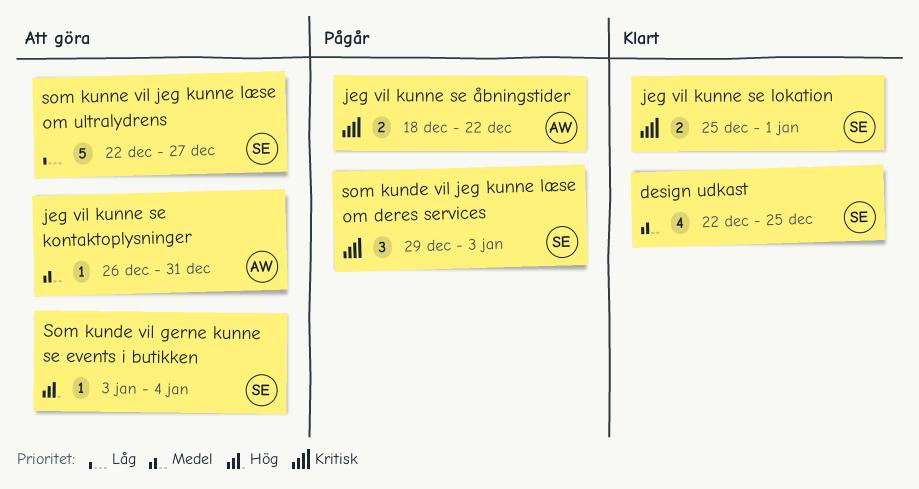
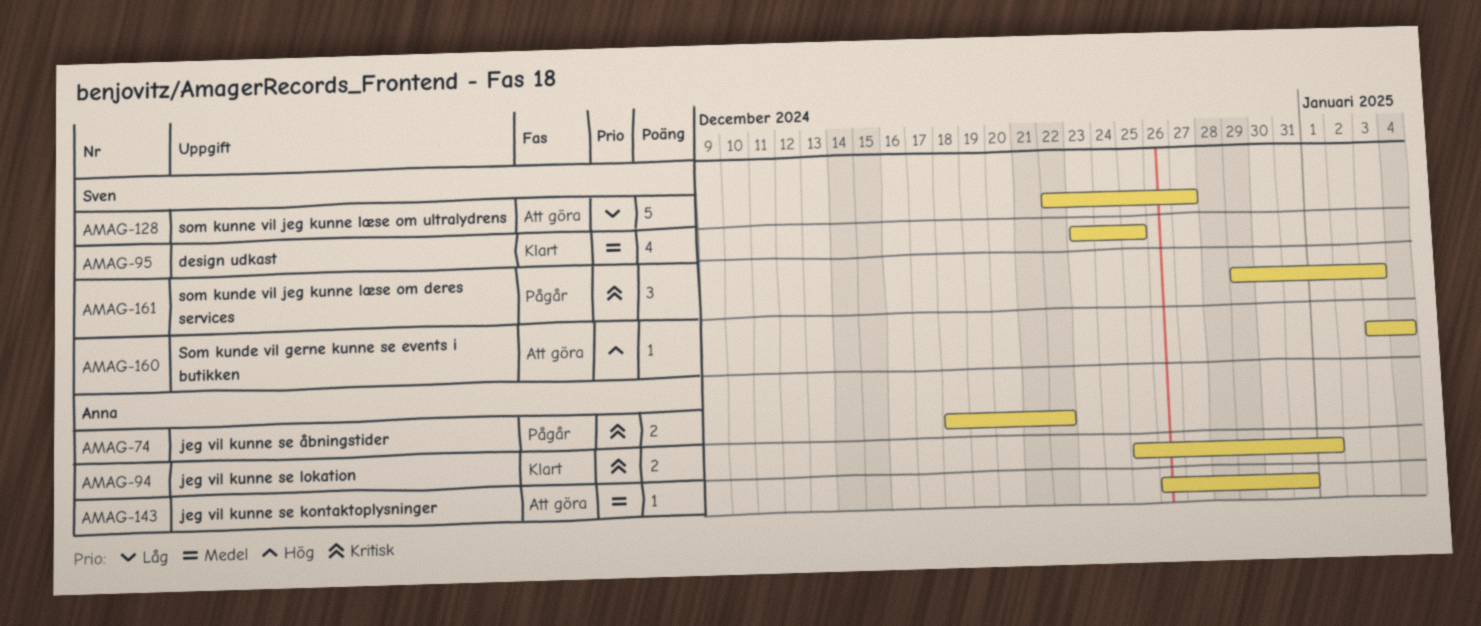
design udkast, start: Dec 22 -> Dec 23
jeg vil kunne se lokation, owner: Sven -> Anna

